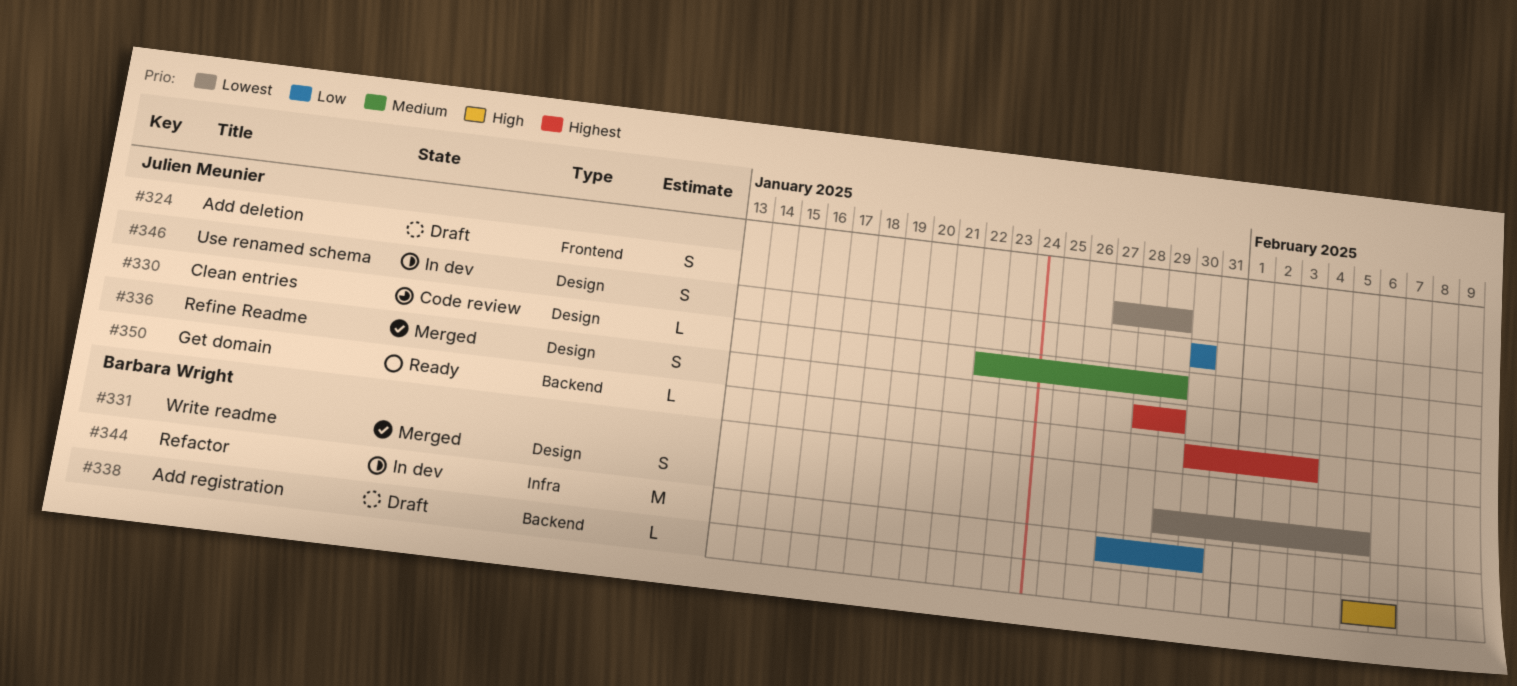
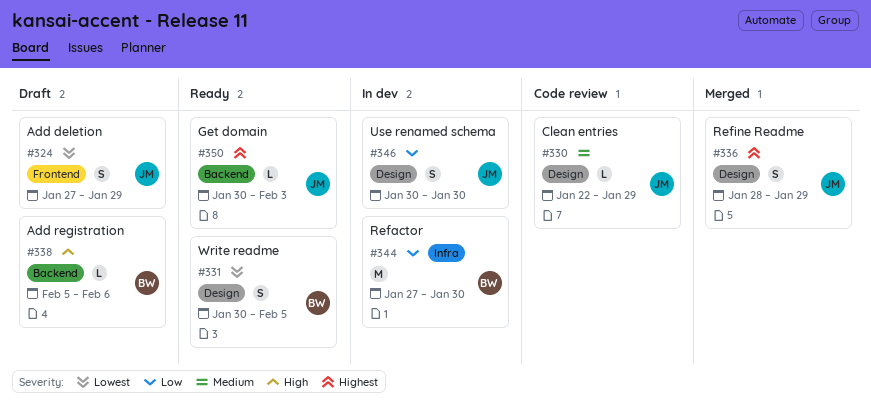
#331, status: Merged -> Ready
#331, start: Jan 29 -> Jan 30

